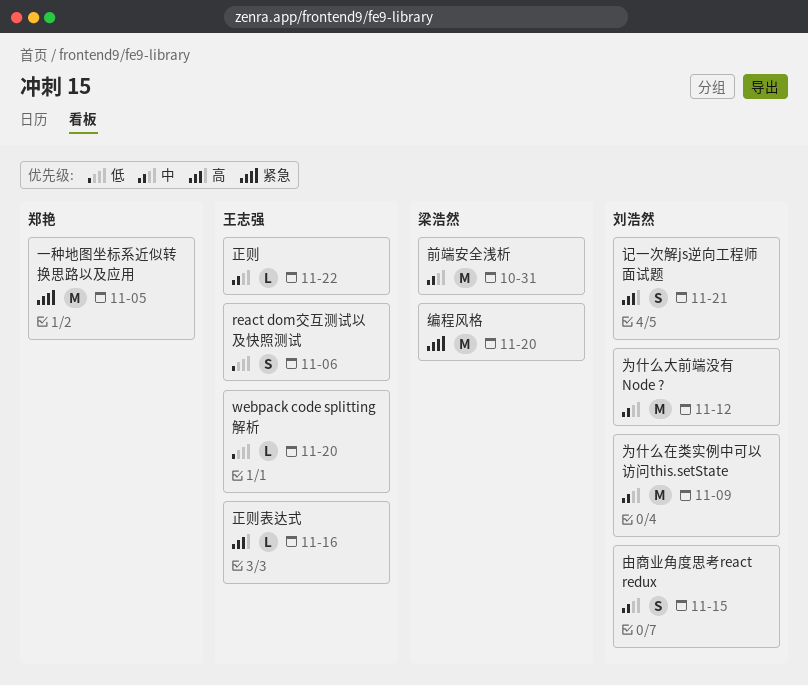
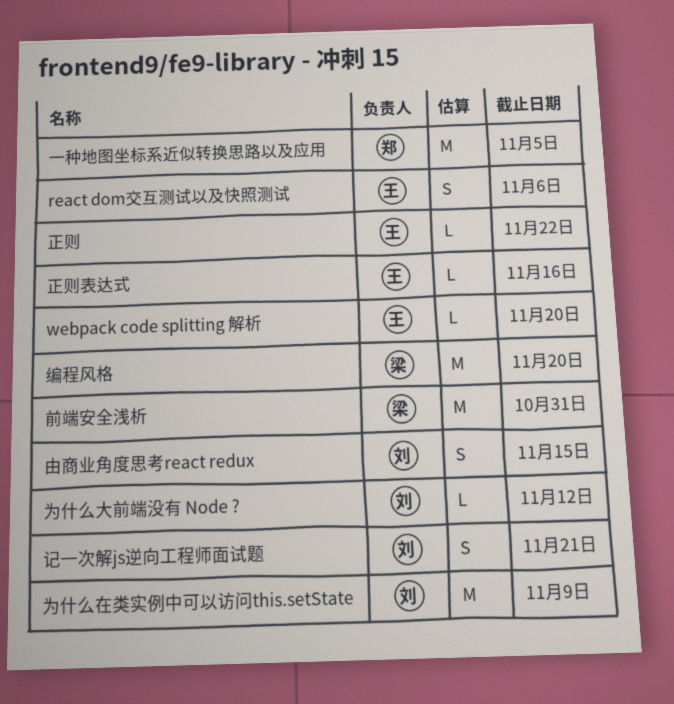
为什么大前端没有 Node ?, estimate: M -> L

